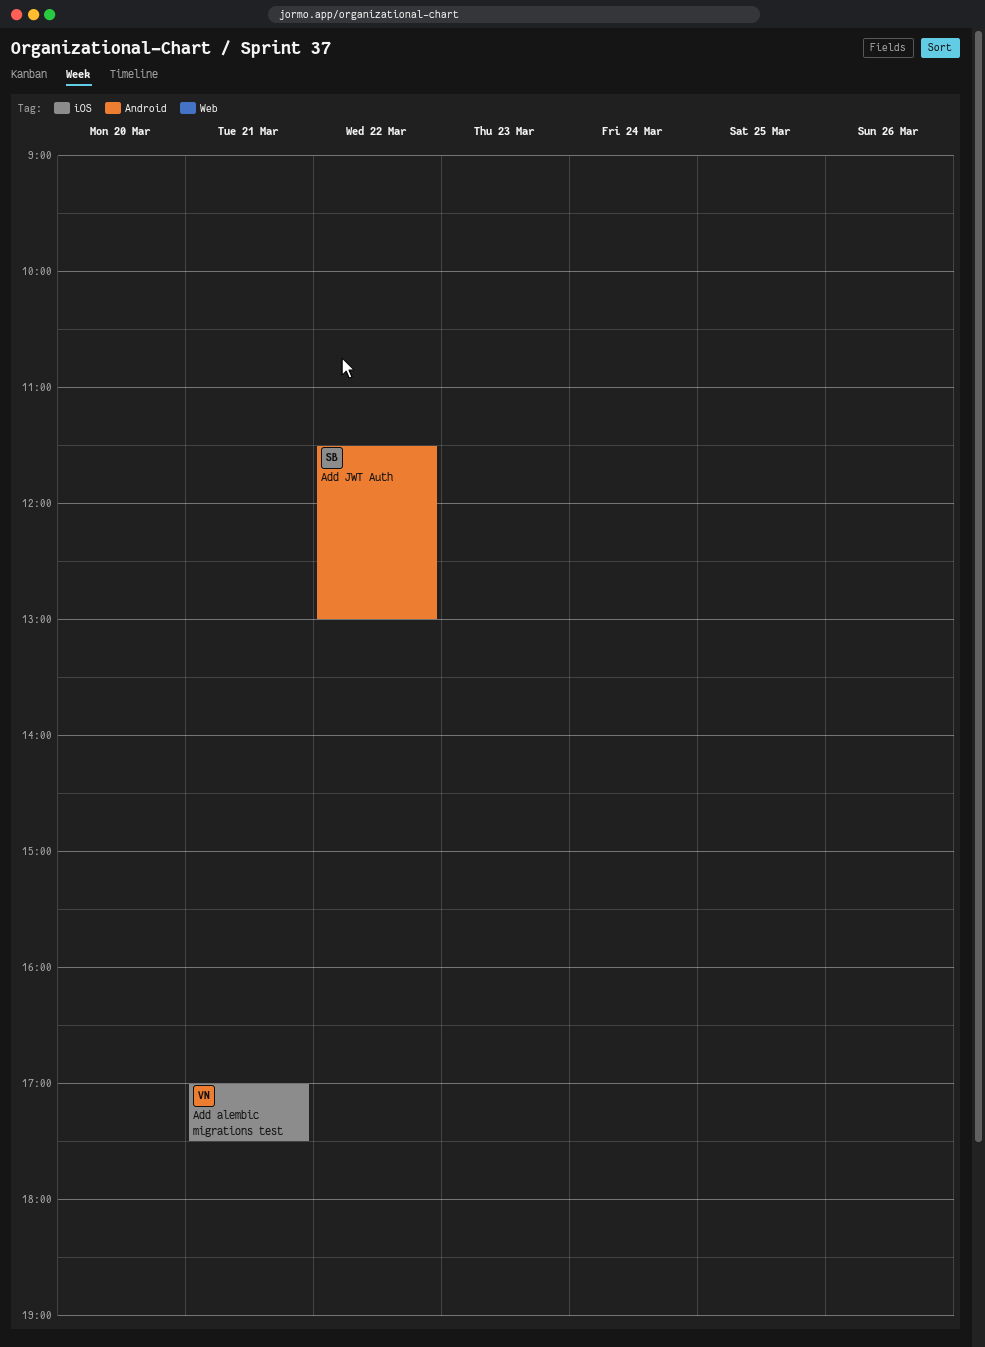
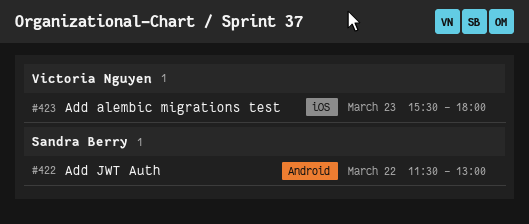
Add alembic migrations test, day: Mar 21 -> Mar 23
Add alembic migrations test, begins: 17:00 -> 15:30
Add alembic migrations test, ends: 17:30 -> 18:00

